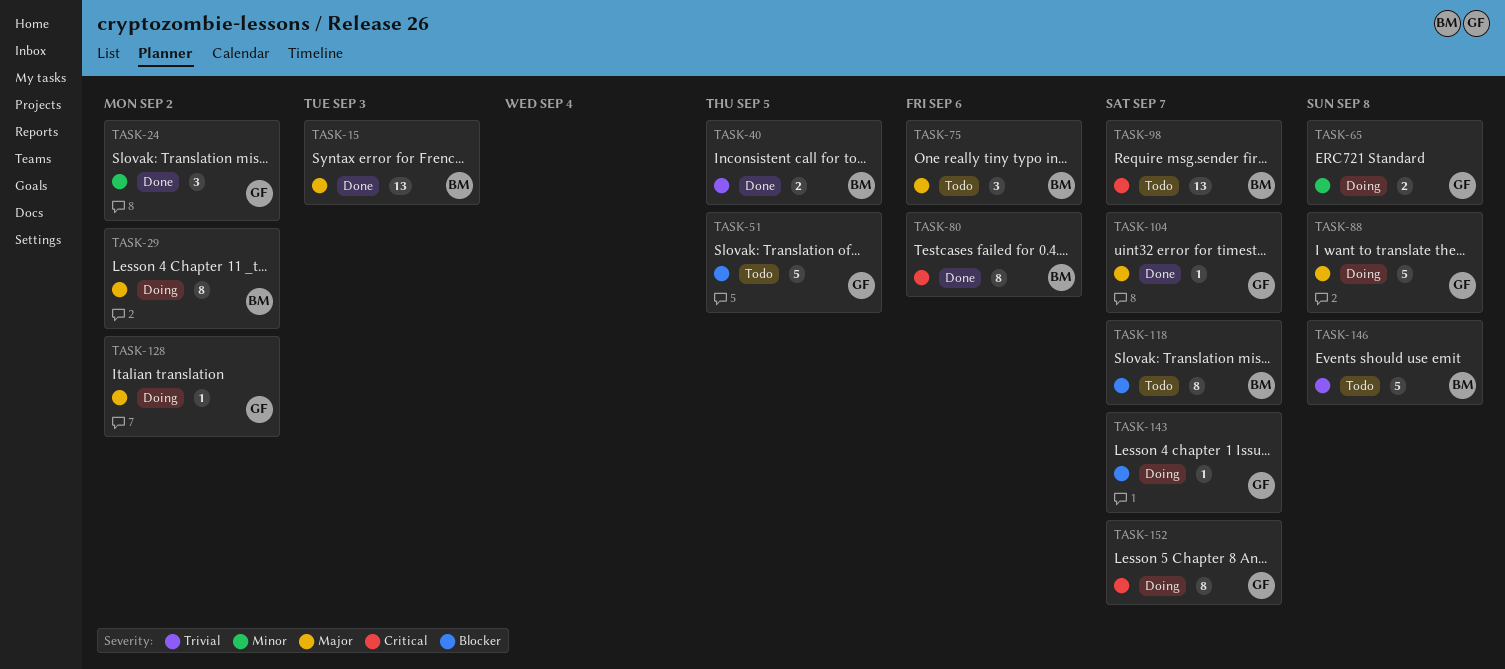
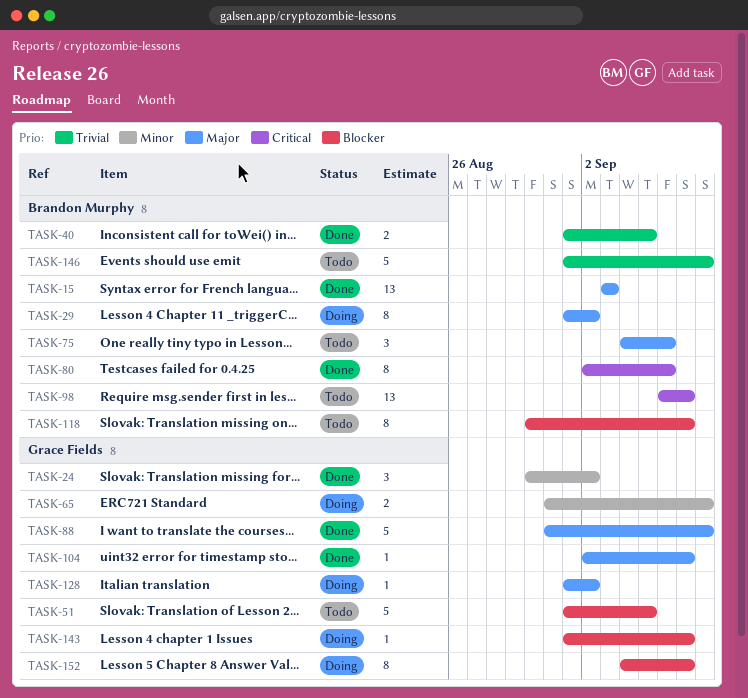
TASK-88, status: Doing -> Done
TASK-152, priority: Critical -> Blocker

